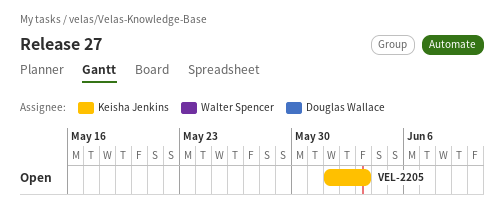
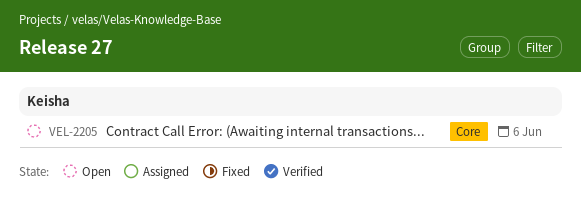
VEL-2205, due: Jun 3 -> Jun 6

